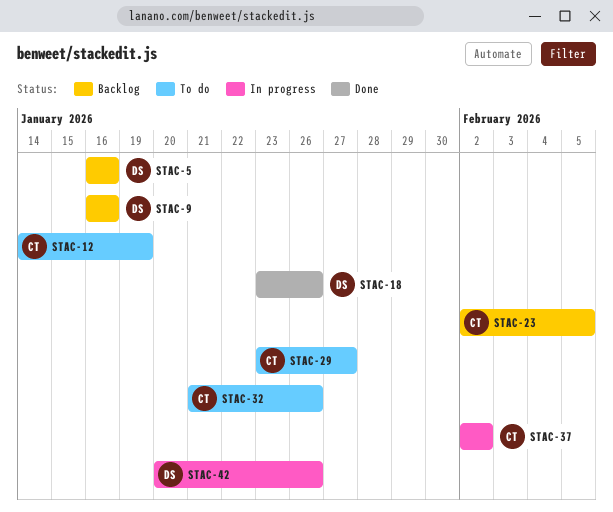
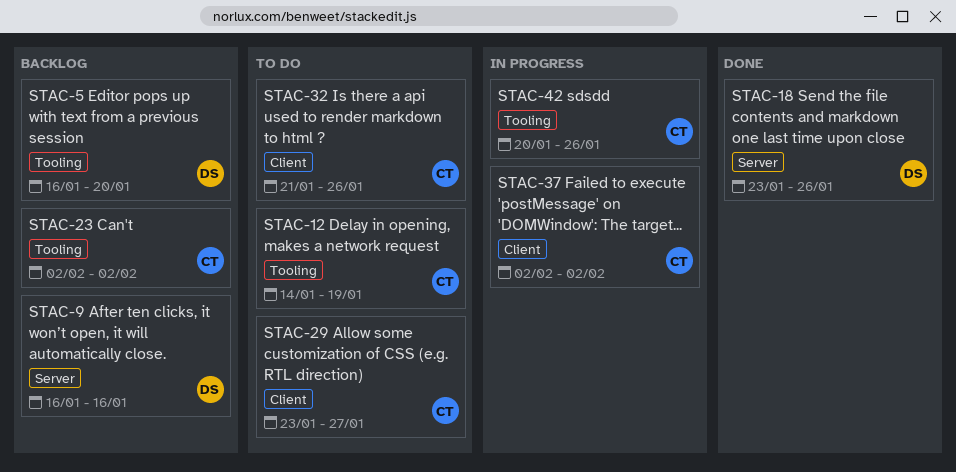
STAC-5, due: Jan 16 -> Jan 20
STAC-23, due: Feb 5 -> Feb 2
STAC-42, owner: DS -> CT

